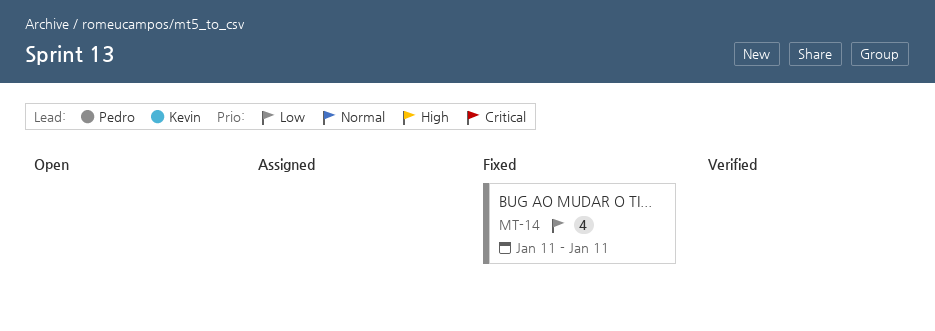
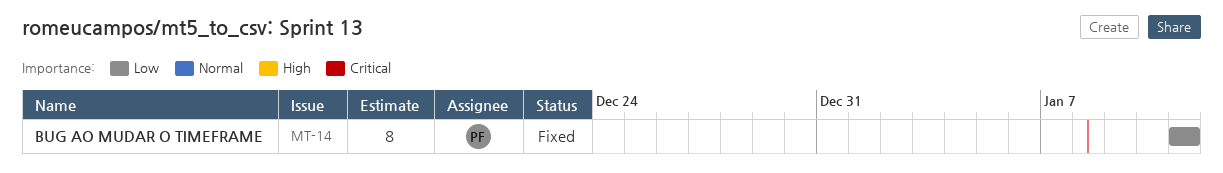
MT-14, estimate: 4 -> 8

